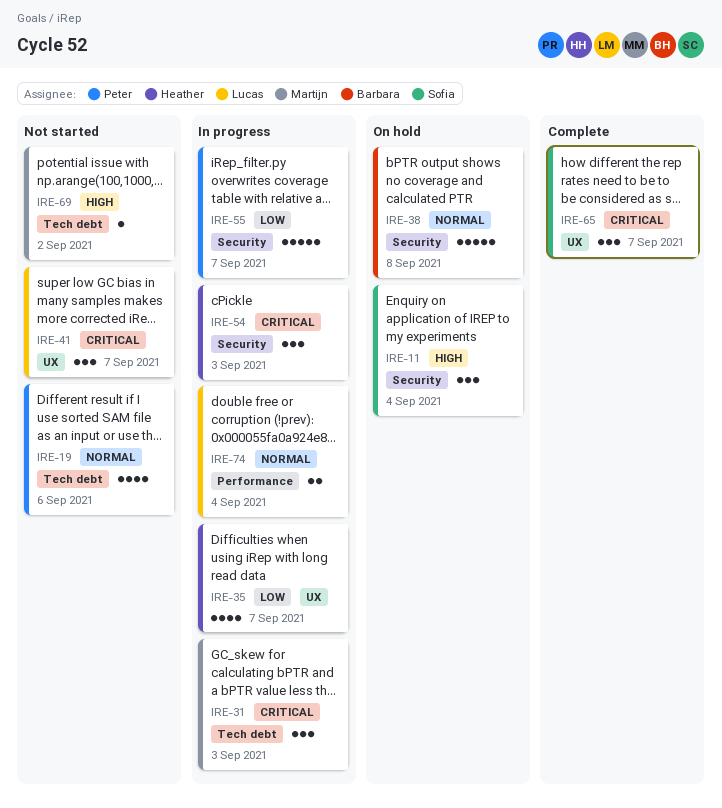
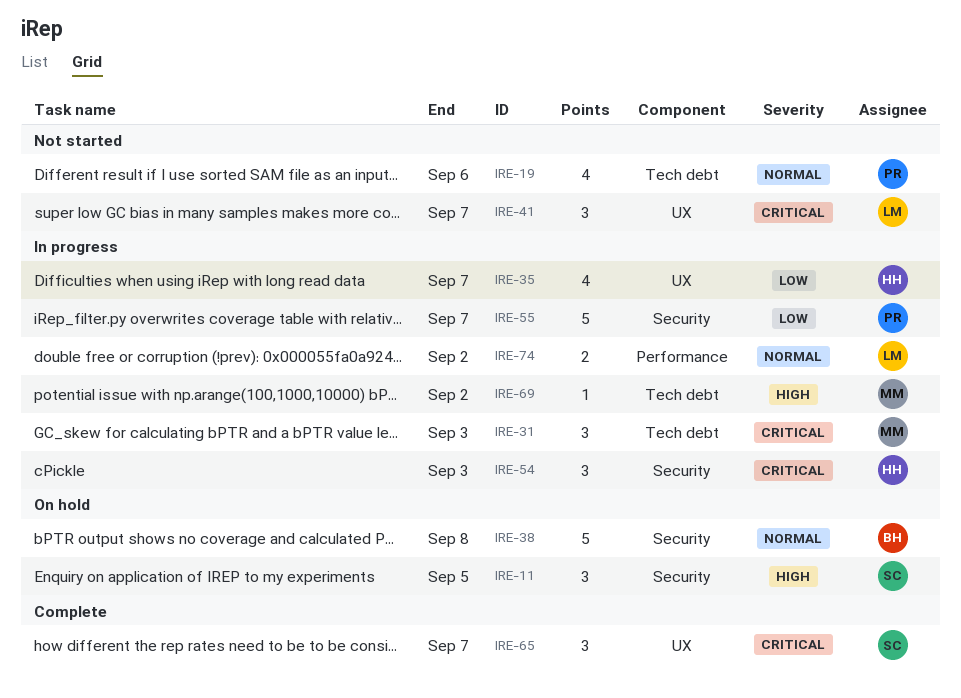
IRE-11, due: Sep 4 -> Sep 5
IRE-69, status: Not started -> In progress
IRE-74, due: Sep 4 -> Sep 2

